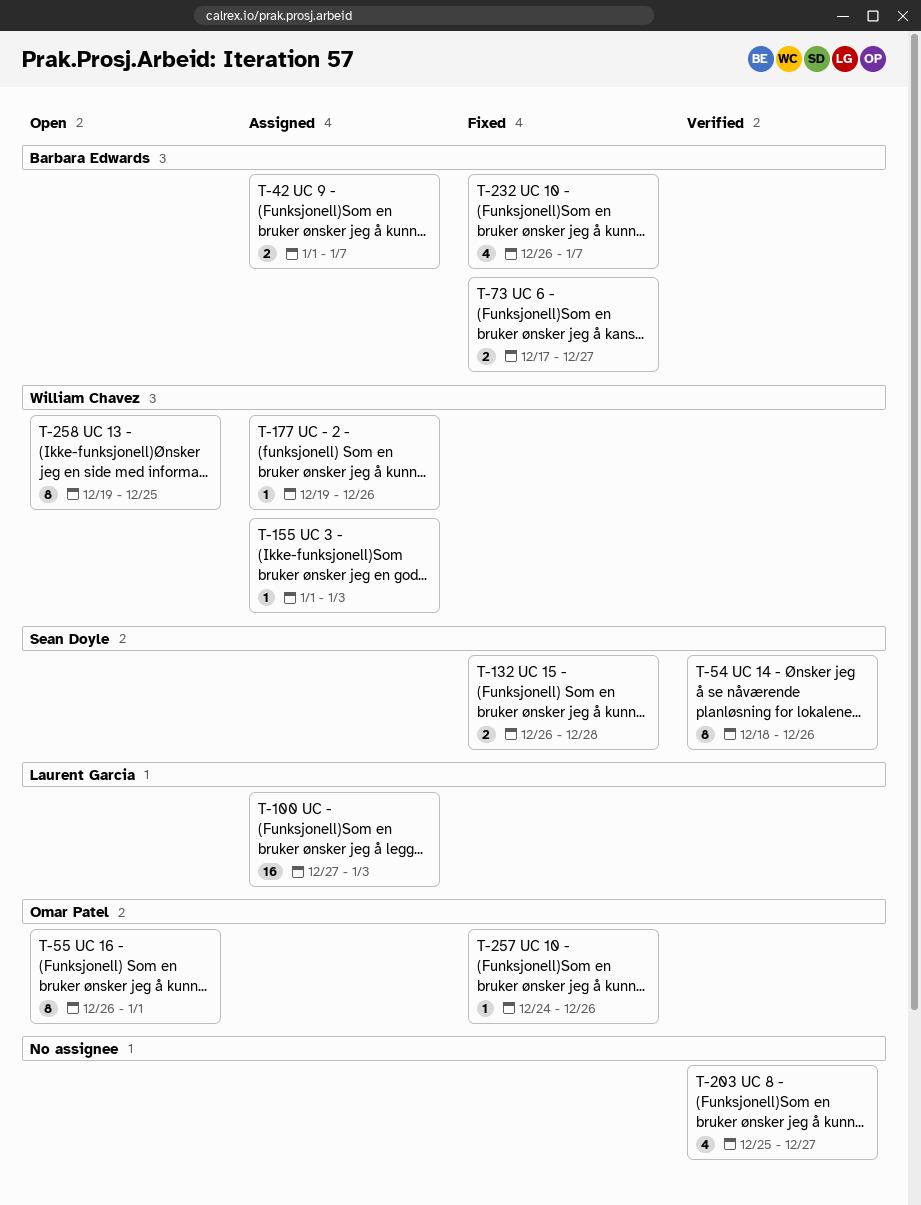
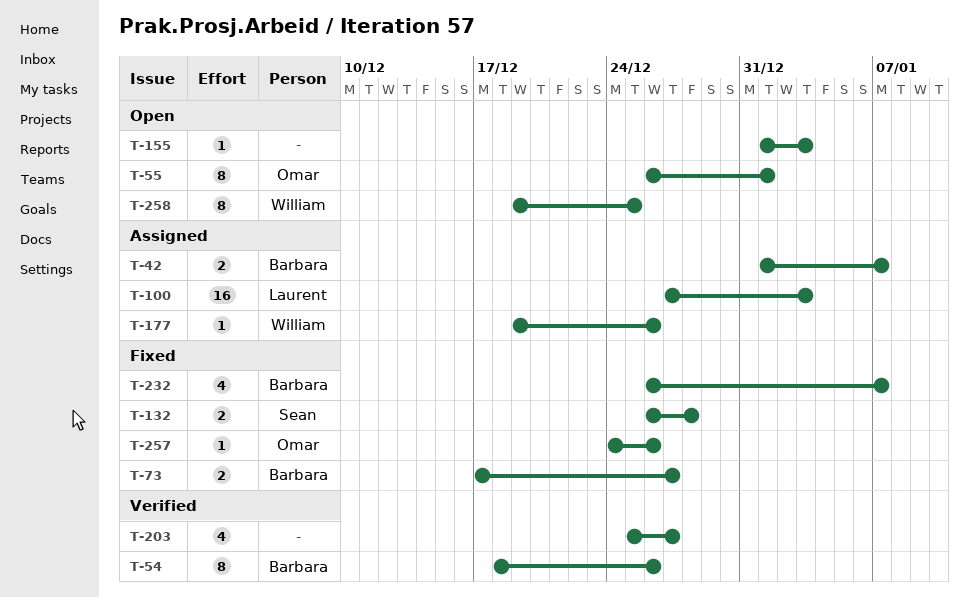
T-54, owner: Sean Doyle -> Barbara Edwards
T-155, status: Assigned -> Open
T-155, owner: William Chavez -> none

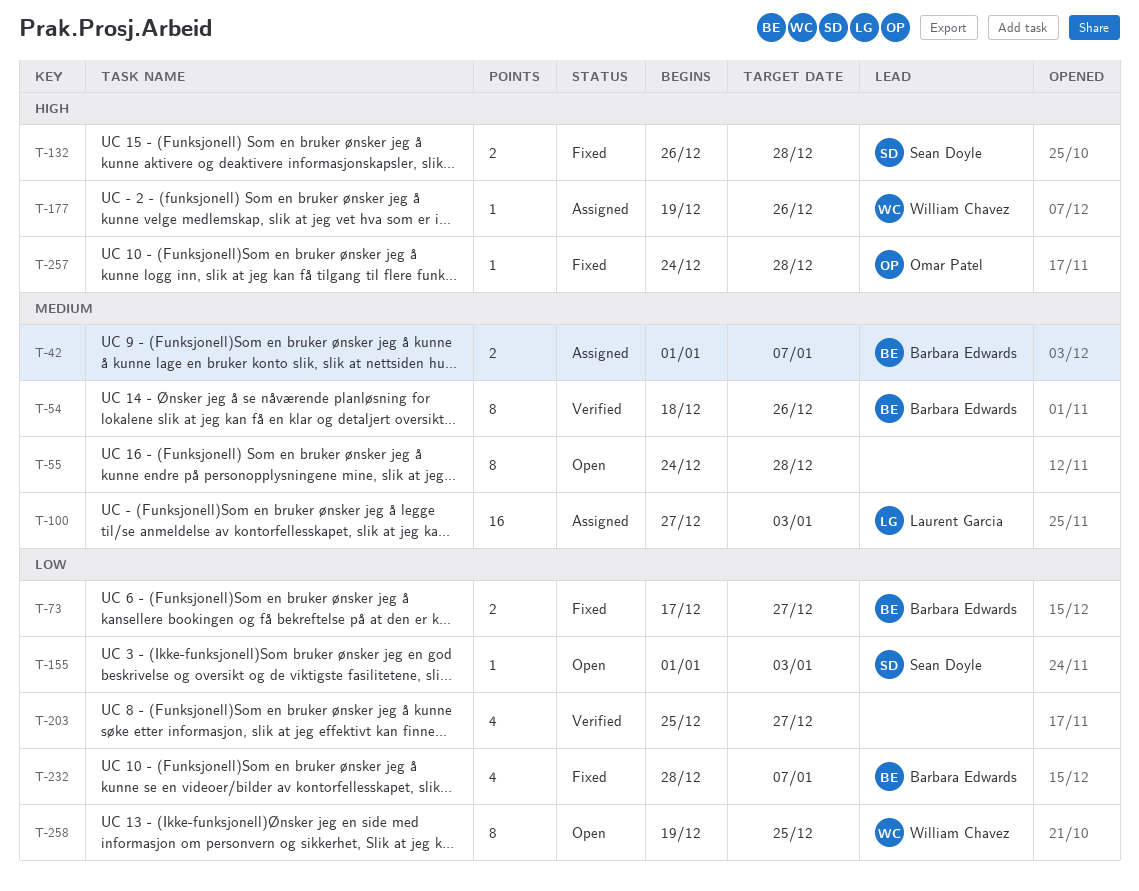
T-55, owner: Omar Patel -> none
T-55, start: Dec 26 -> Dec 24
T-55, due: Jan 1 -> Dec 28
T-155, owner: none -> Sean Doyle
T-232, start: Dec 26 -> Dec 28
T-257, due: Dec 26 -> Dec 28

